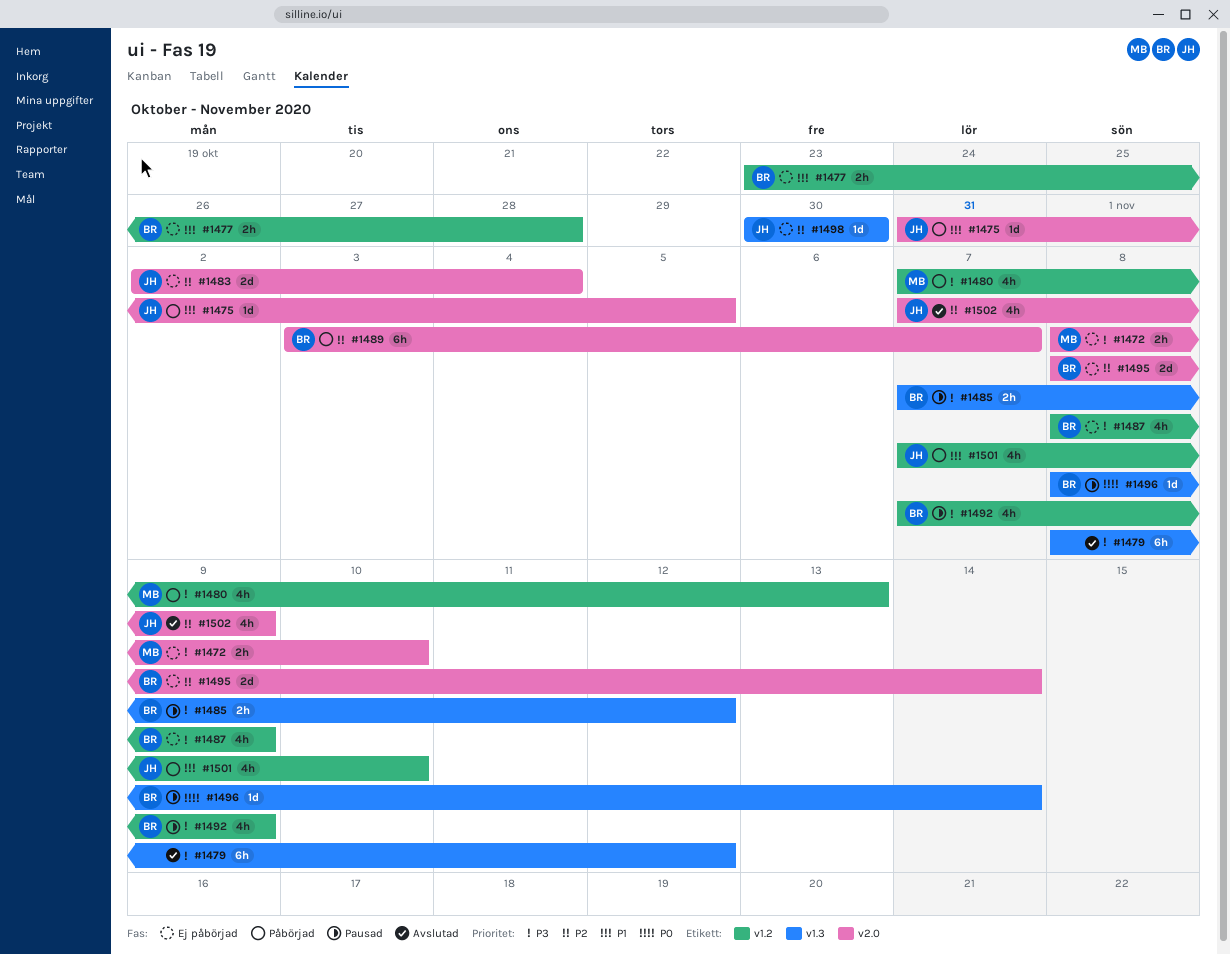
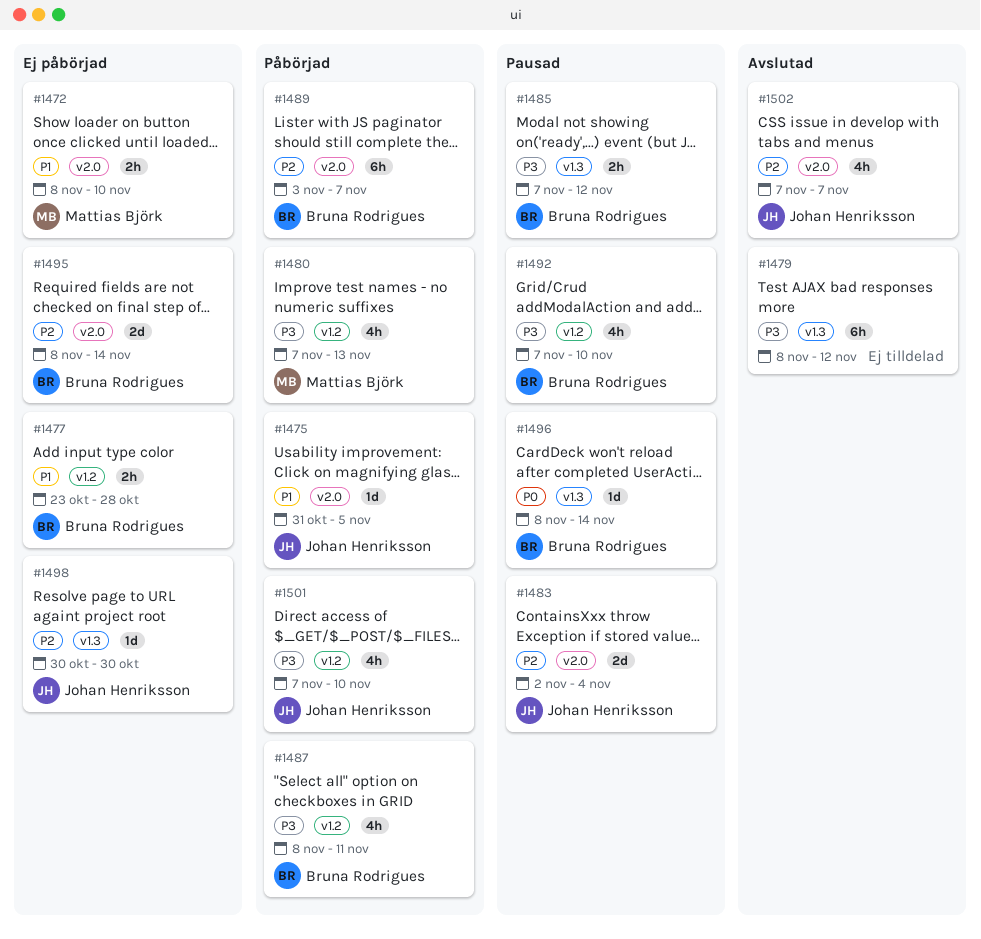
#1472, priority: P3 -> P1
#1483, status: Ej påbörjad -> Pausad
#1487, status: Ej påbörjad -> Påbörjad
#1487, due: Nov 9 -> Nov 11
#1492, due: Nov 9 -> Nov 10
#1501, priority: P1 -> P3
#1502, due: Nov 9 -> Nov 7

